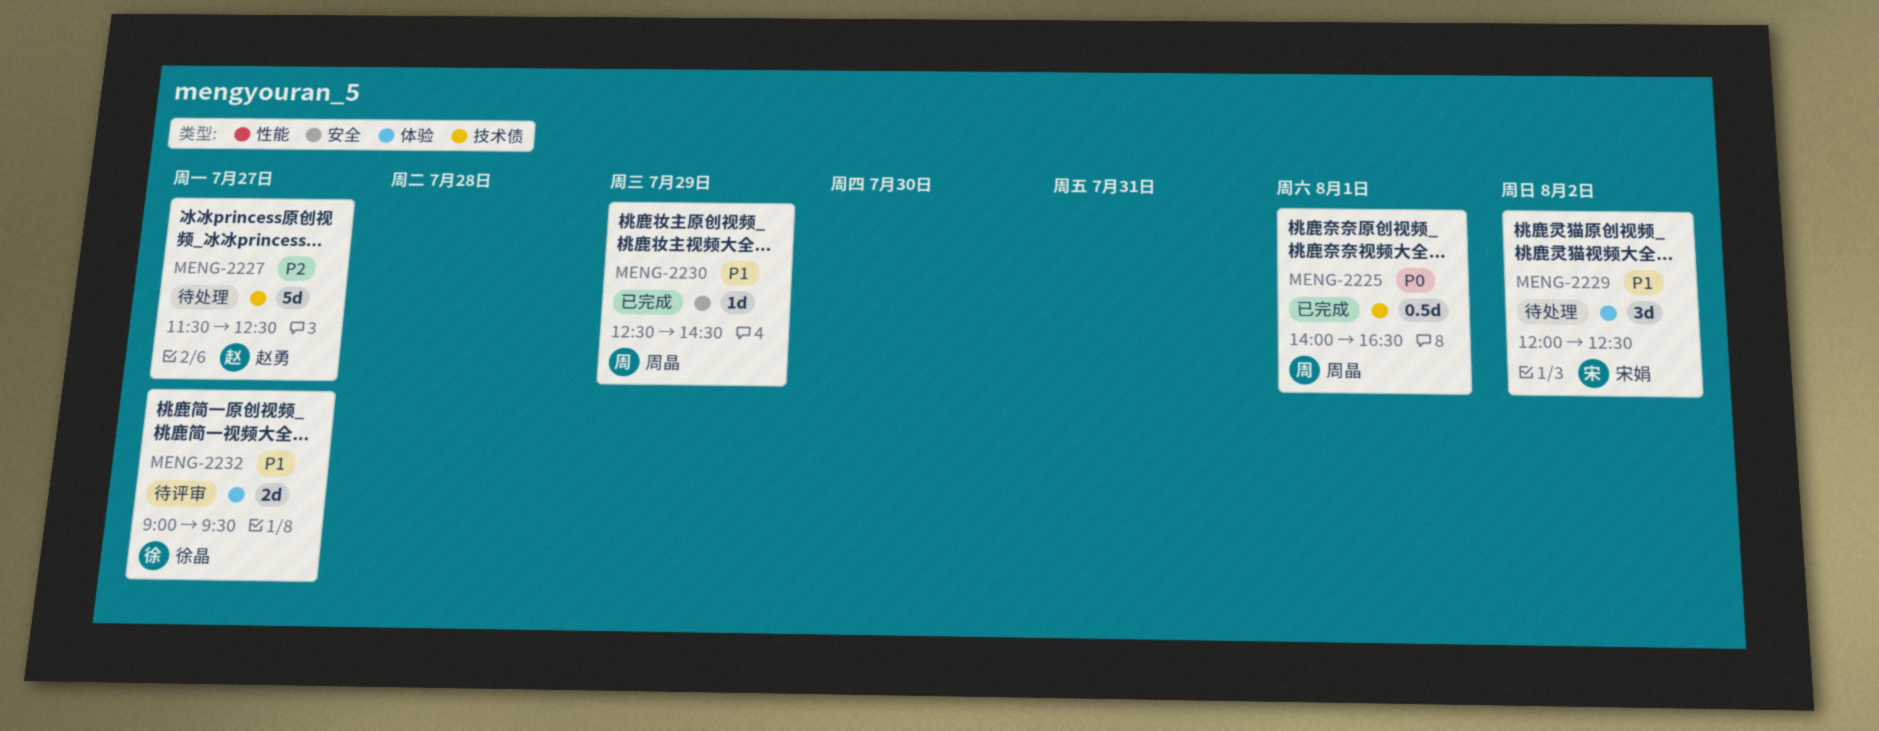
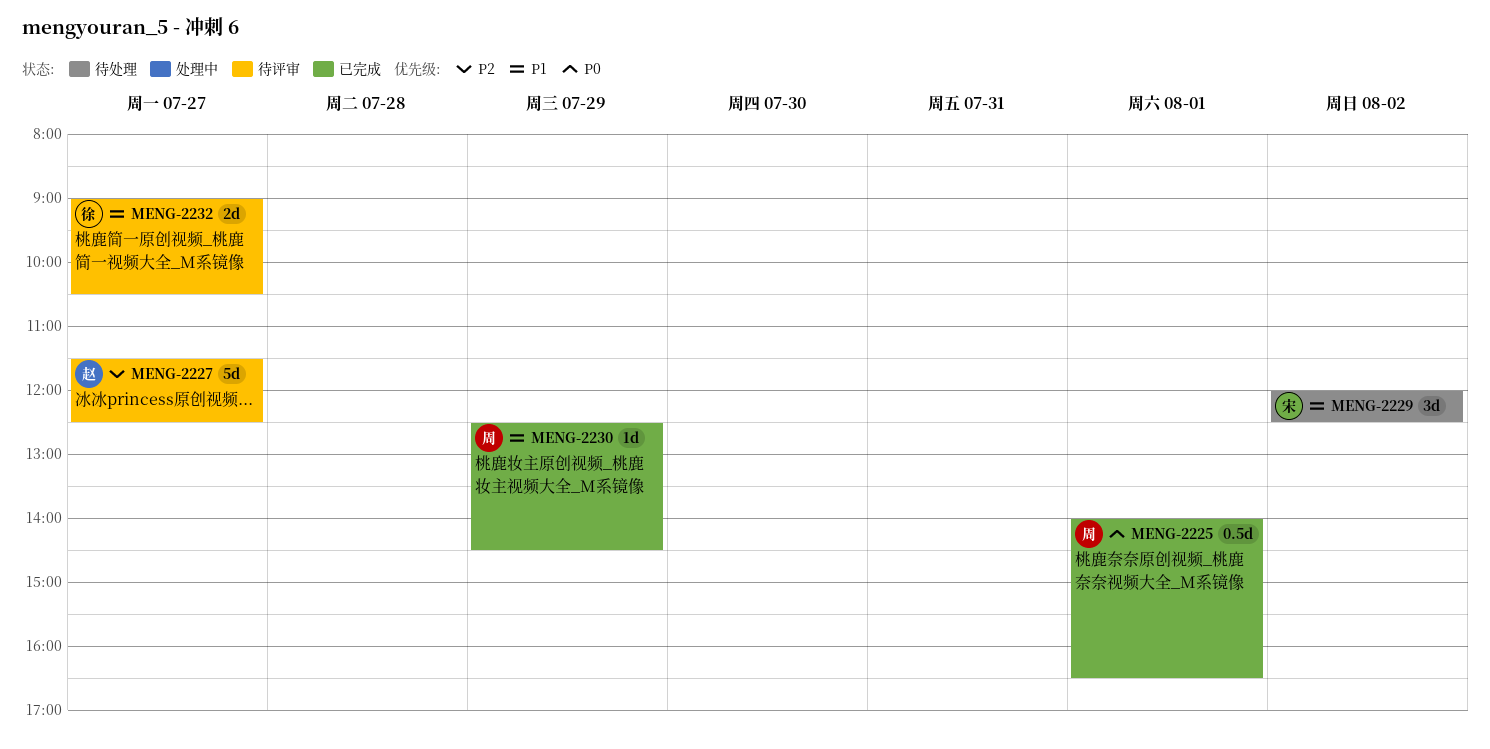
MENG-2227, status: 待处理 -> 待评审
MENG-2232, ends: 09:30 -> 10:30

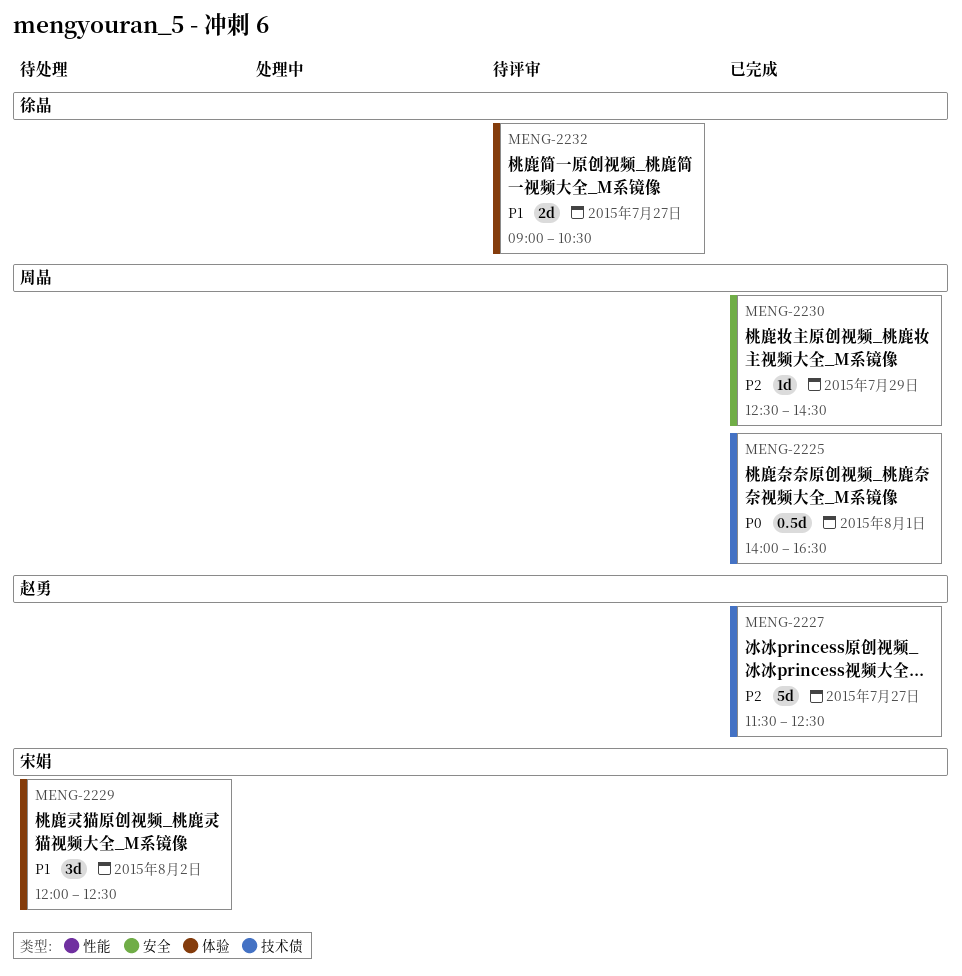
MENG-2227, status: 待评审 -> 已完成
MENG-2230, priority: P1 -> P2

